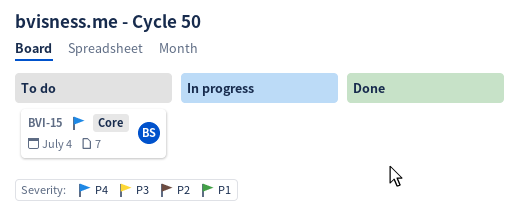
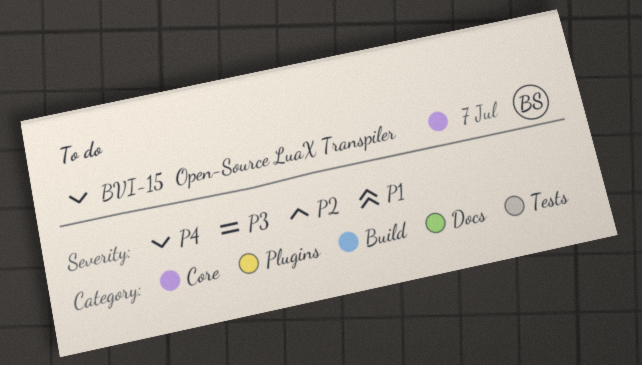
BVI-15, due: Jul 4 -> Jul 7

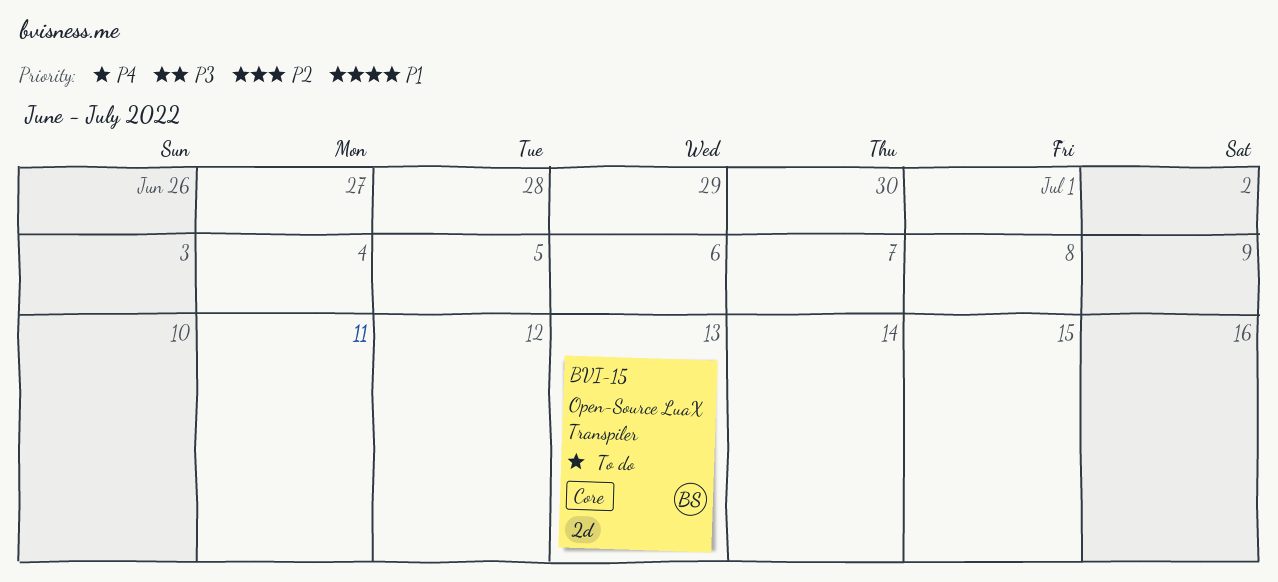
BVI-15, due: Jul 7 -> Jul 13

